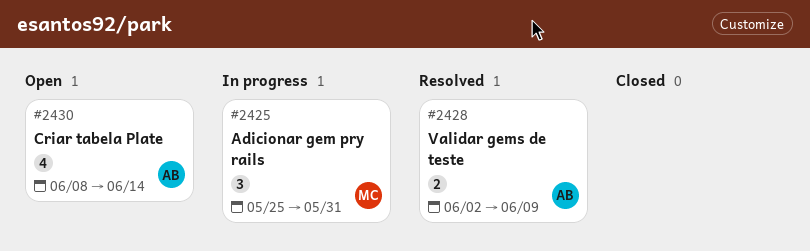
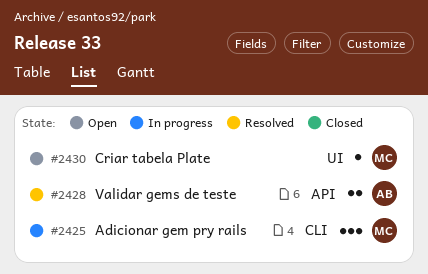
#2430, owner: AB -> MC
#2430, estimate: 4 -> 1

